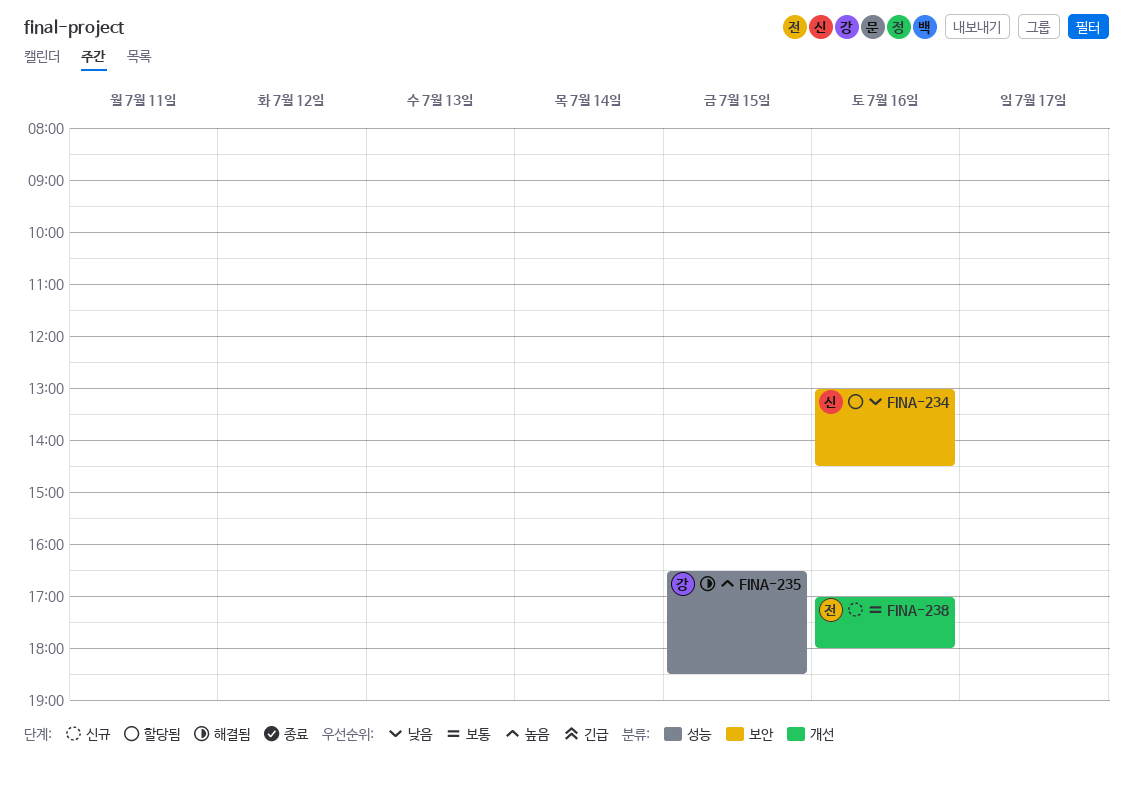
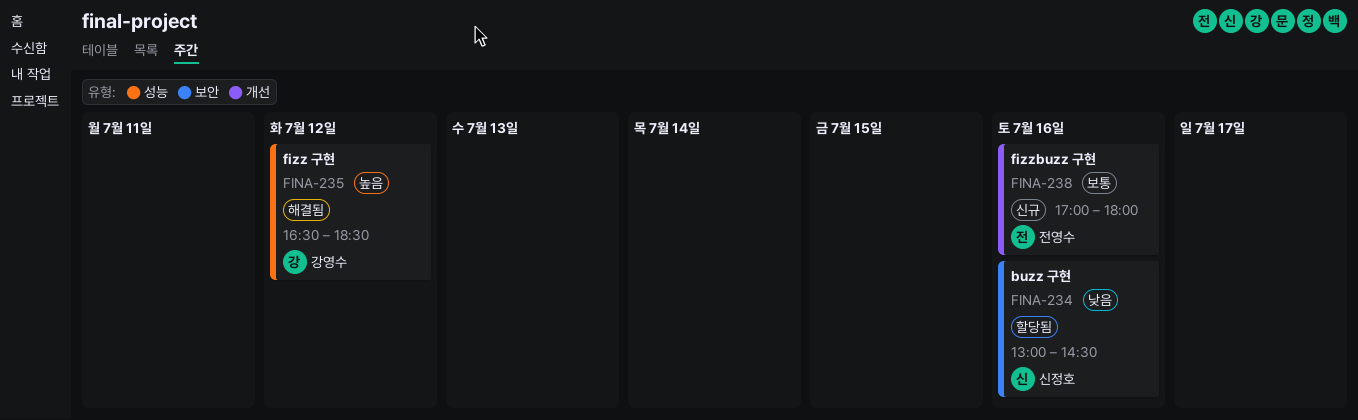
FINA-235, day: Jul 15 -> Jul 12

